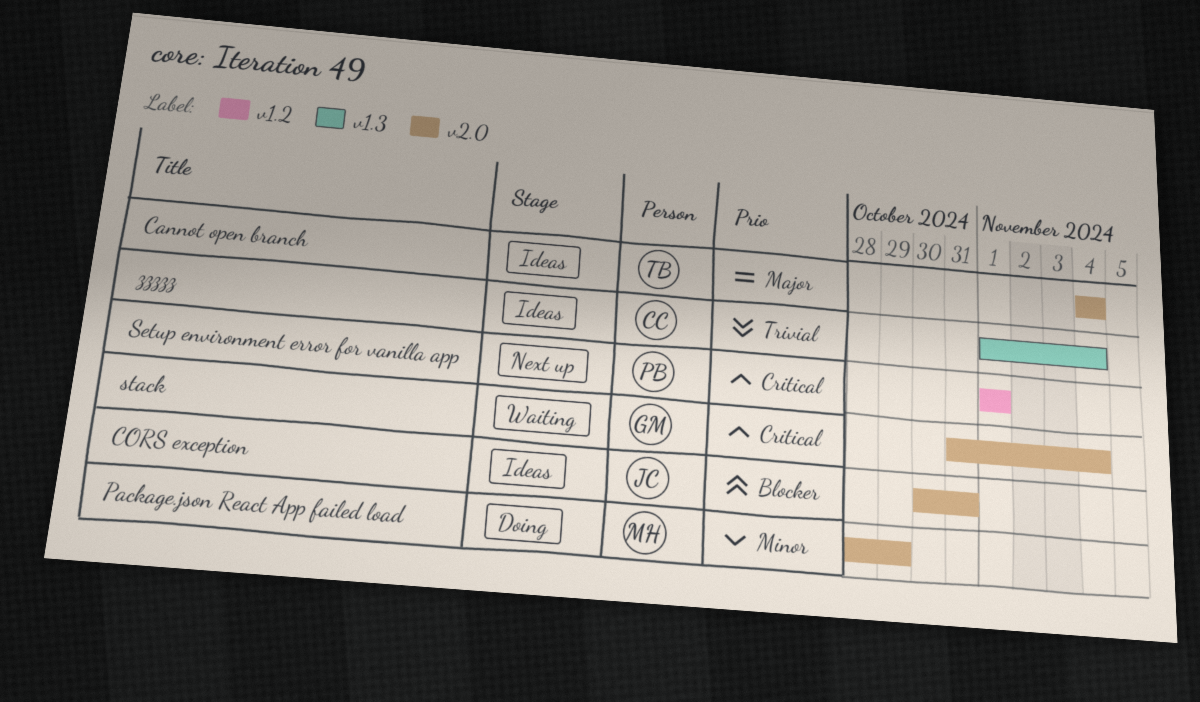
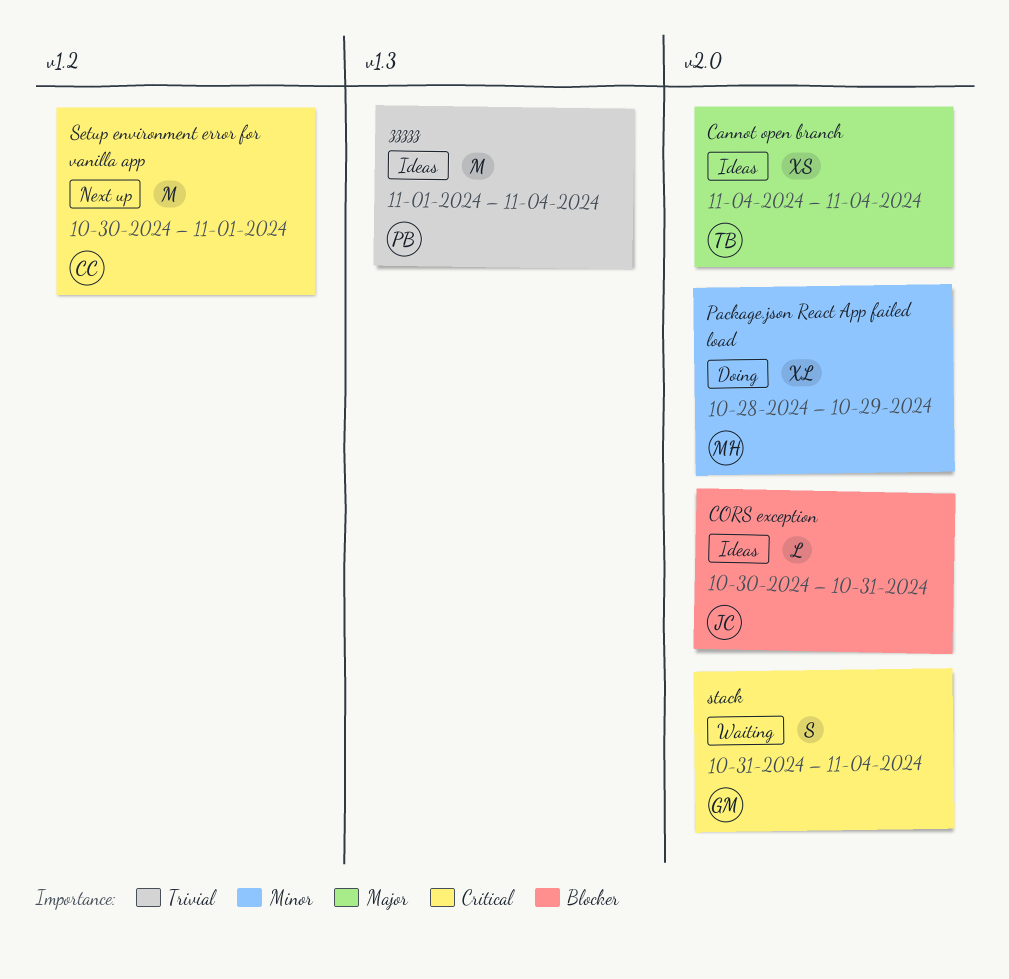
Setup environment error for vanilla app, owner: PB -> CC
Setup environment error for vanilla app, start: Nov 1 -> Oct 30
zzzzz, owner: CC -> PB

